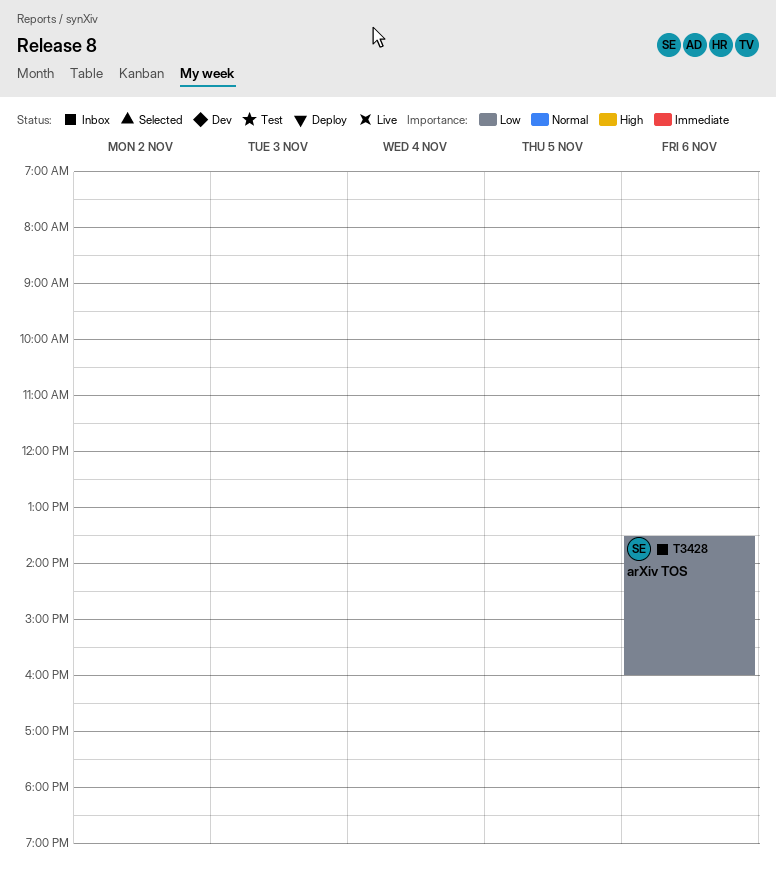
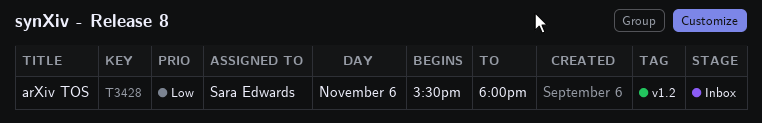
T3428, begins: 13:30 -> 15:30
T3428, ends: 16:00 -> 18:00

